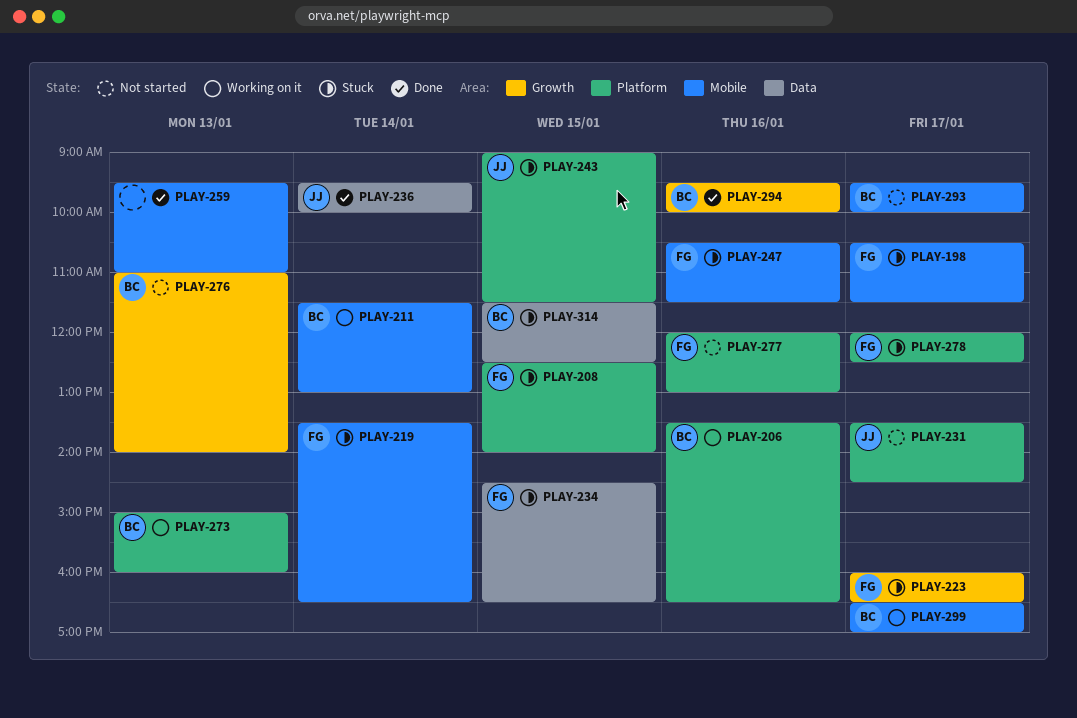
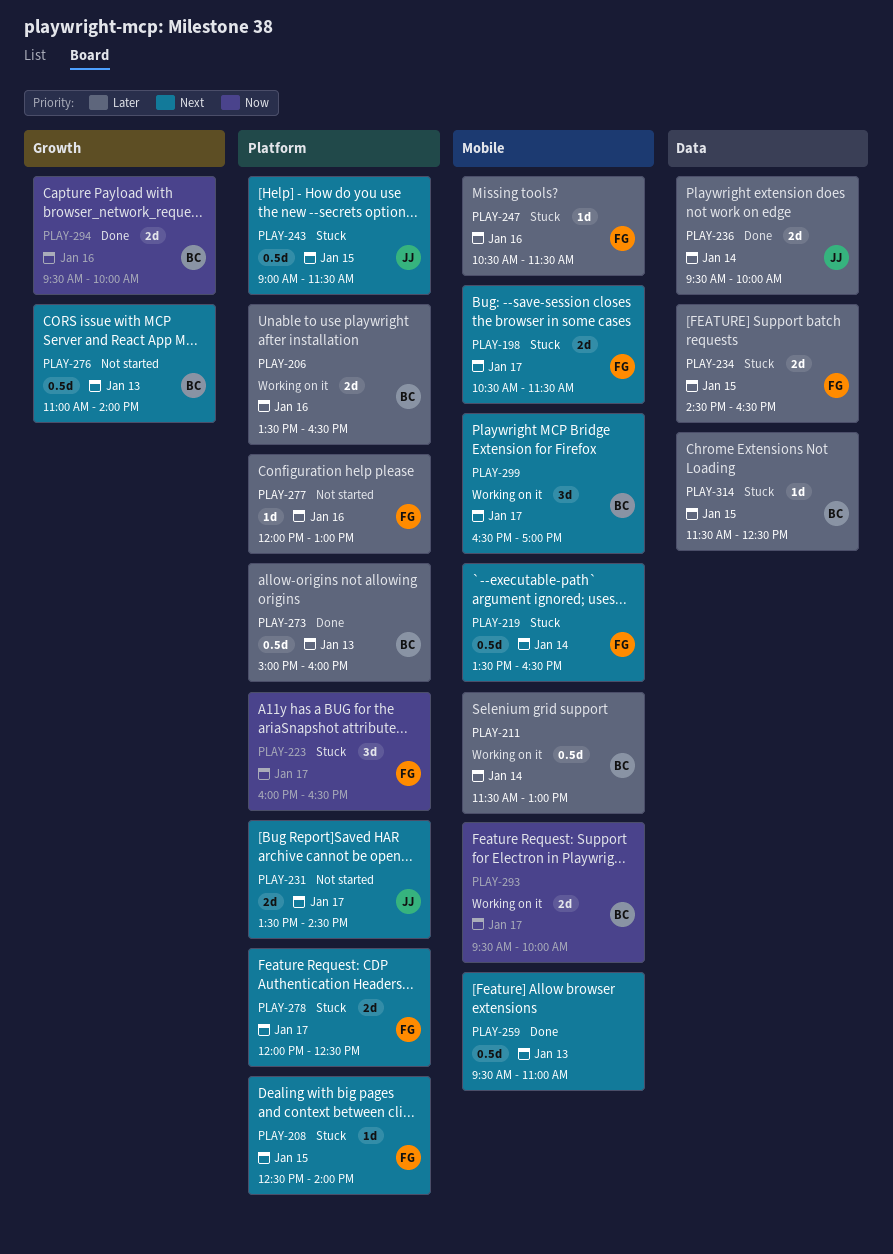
PLAY-223, label: Growth -> Platform
PLAY-273, status: Working on it -> Done
PLAY-293, status: Not started -> Working on it

